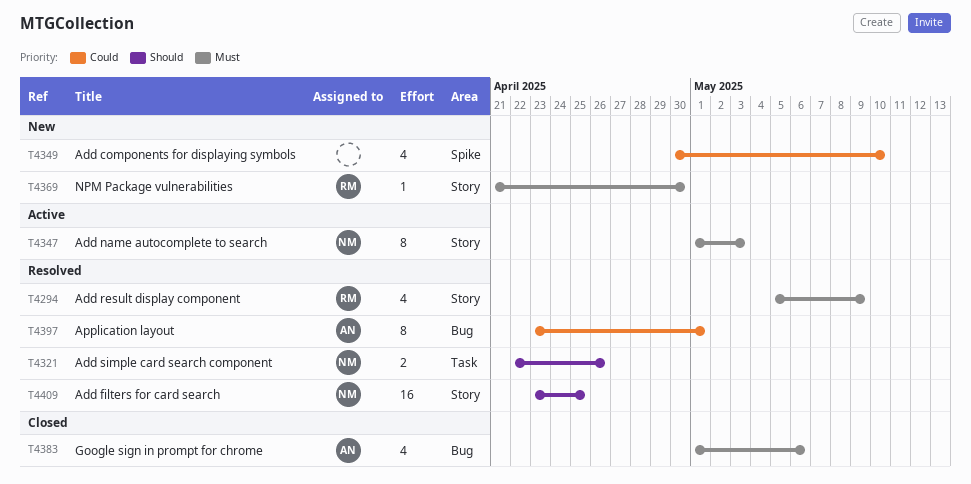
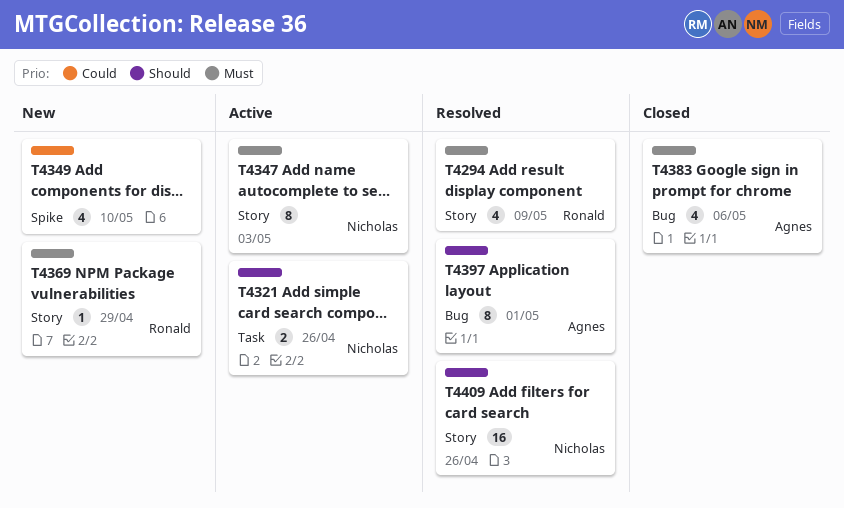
T4321, status: Resolved -> Active
T4369, due: Apr 30 -> Apr 29
T4397, priority: Could -> Should
T4409, due: Apr 25 -> Apr 26

